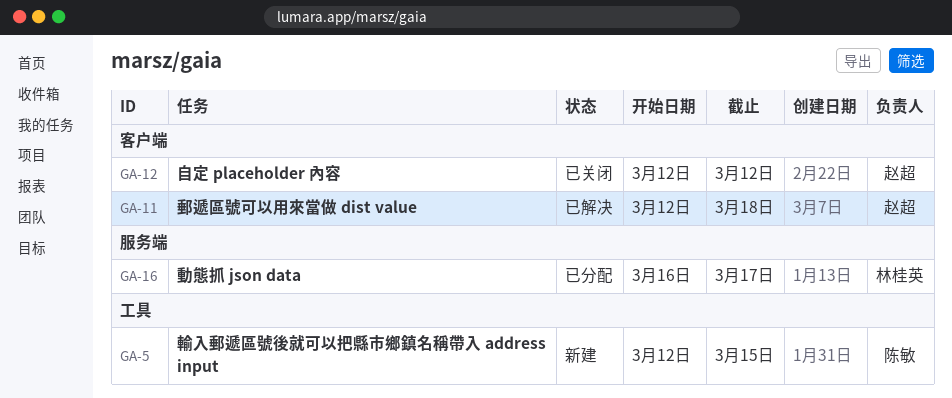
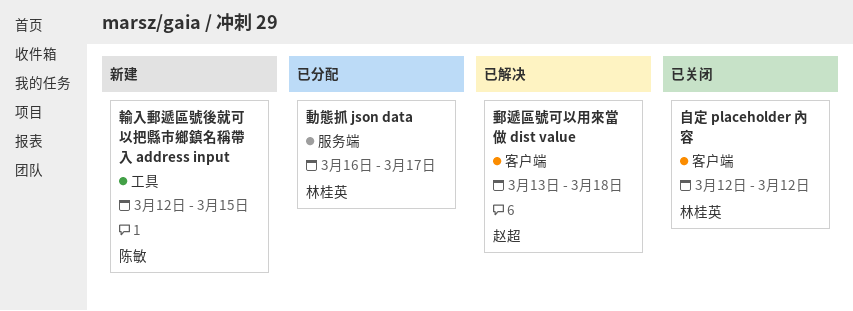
自定 placeholder 內容, owner: 赵超 -> 林桂英
郵遞區號可以用來當做 dist value, start: Mar 12 -> Mar 13

